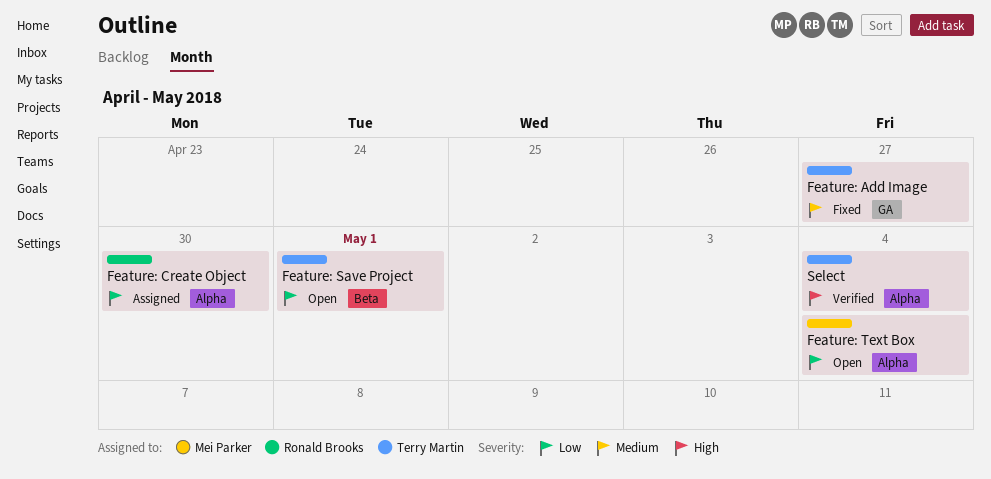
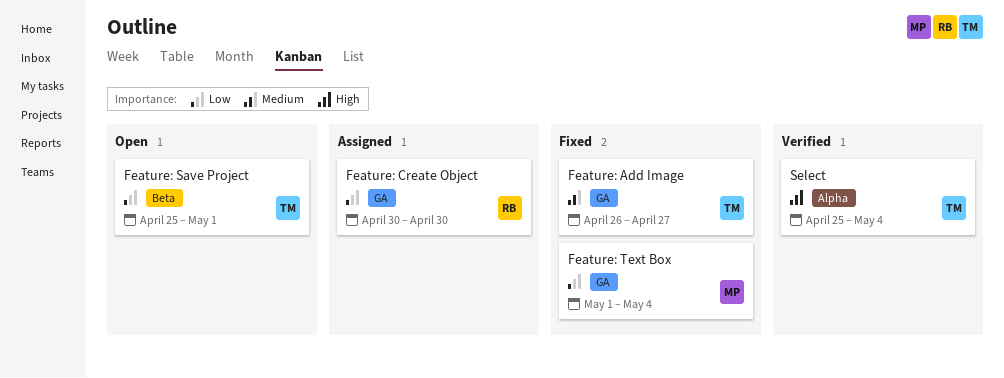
Feature: Create Object, label: Alpha -> GA
Feature: Text Box, status: Open -> Fixed
Feature: Text Box, label: Alpha -> GA

